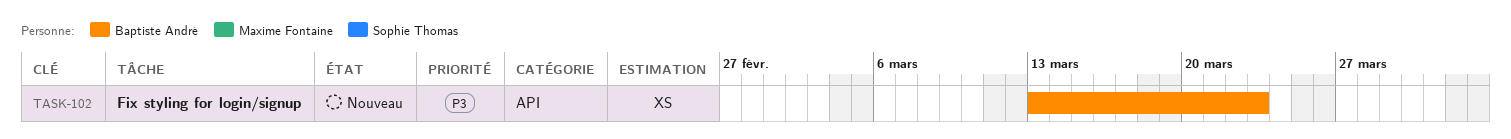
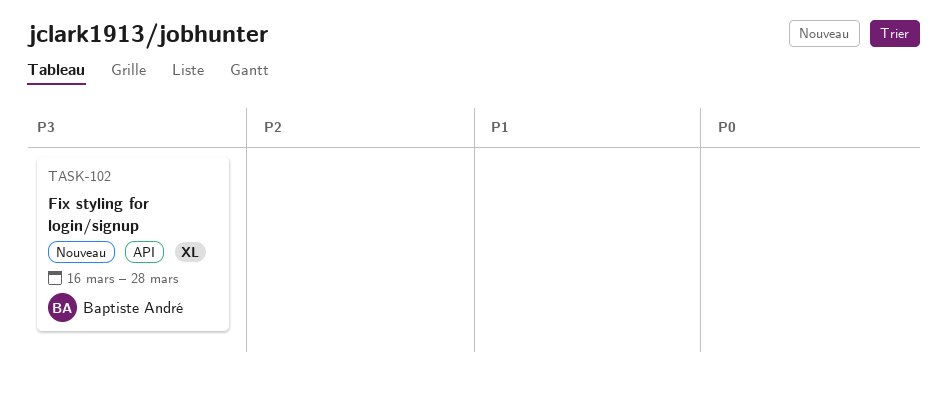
TASK-102, estimate: XS -> XL
TASK-102, start: Mar 13 -> Mar 16
TASK-102, due: Mar 23 -> Mar 28

